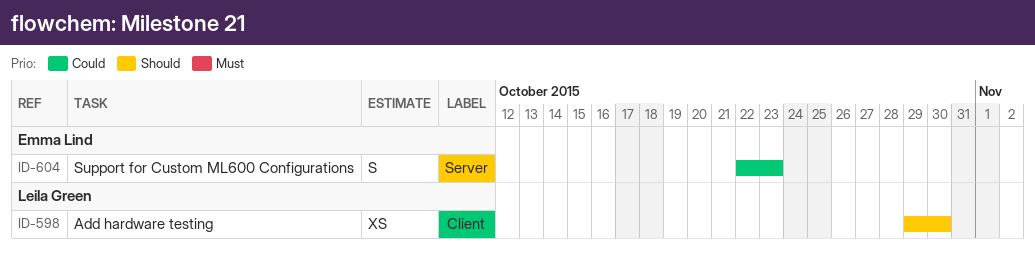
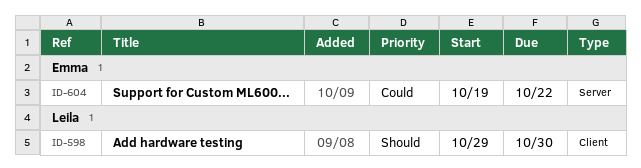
ID-604, start: Oct 22 -> Oct 19
ID-604, due: Oct 23 -> Oct 22

